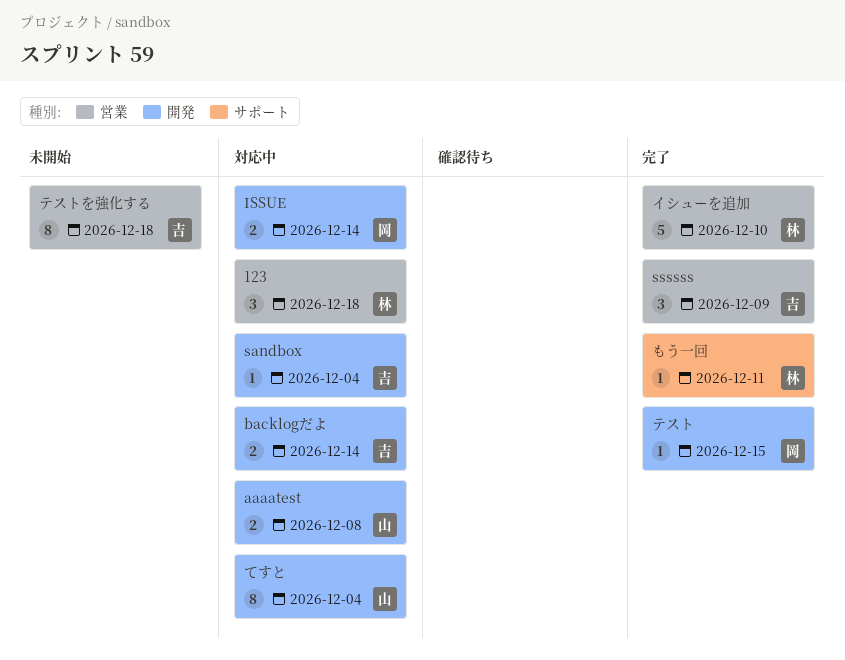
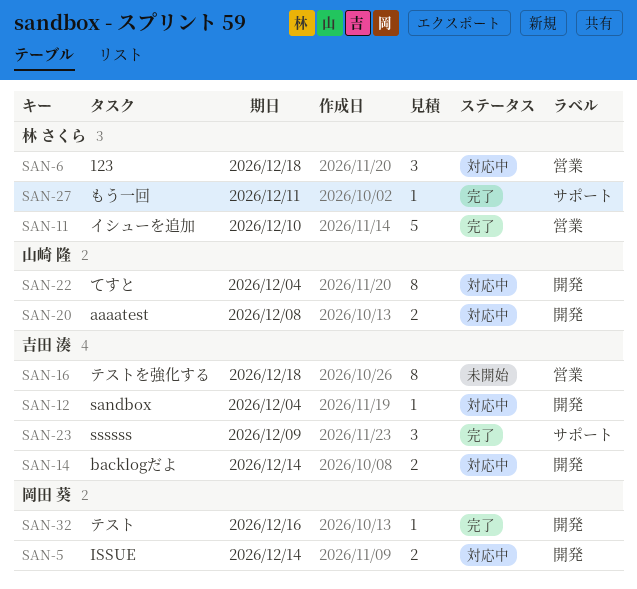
ssssss, label: 営業 -> サポート
テスト, due: Dec 15 -> Dec 16

